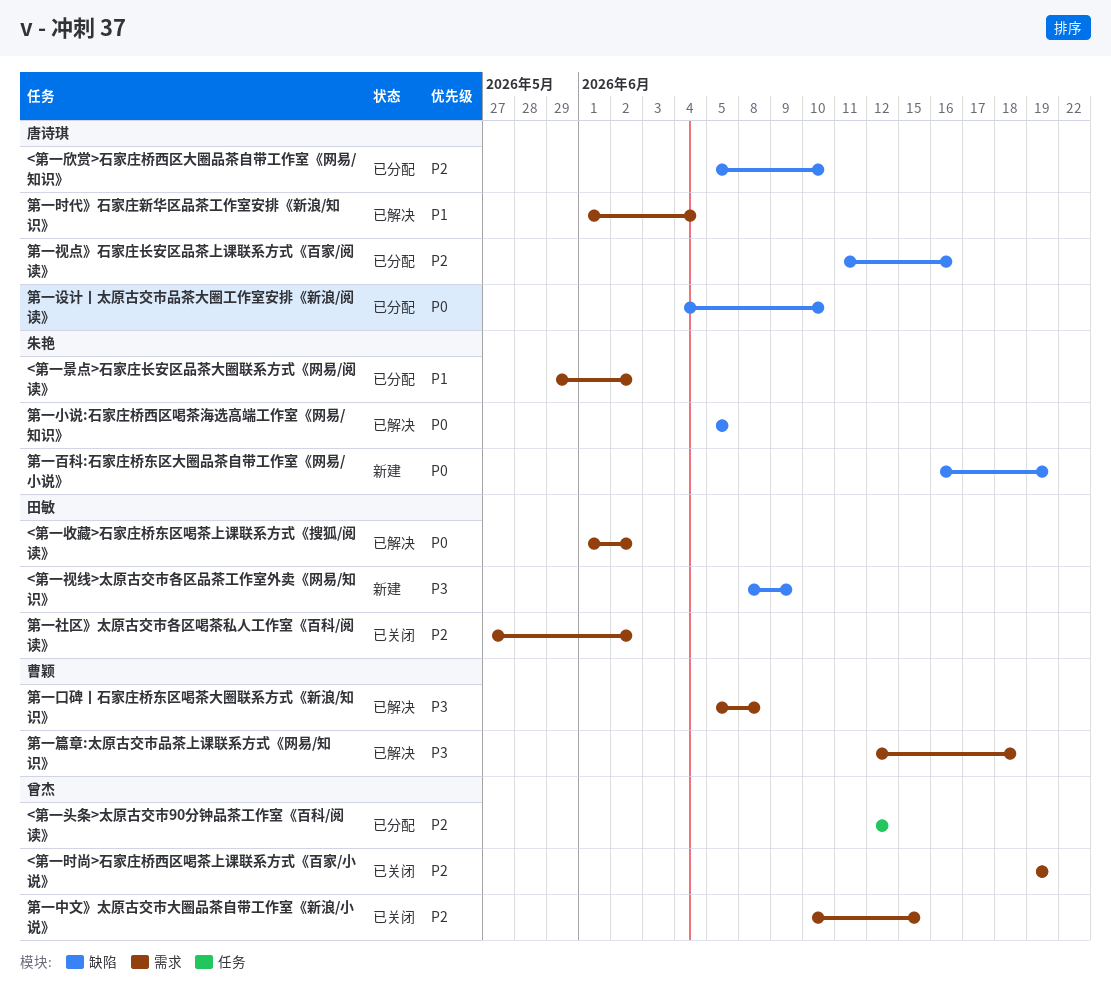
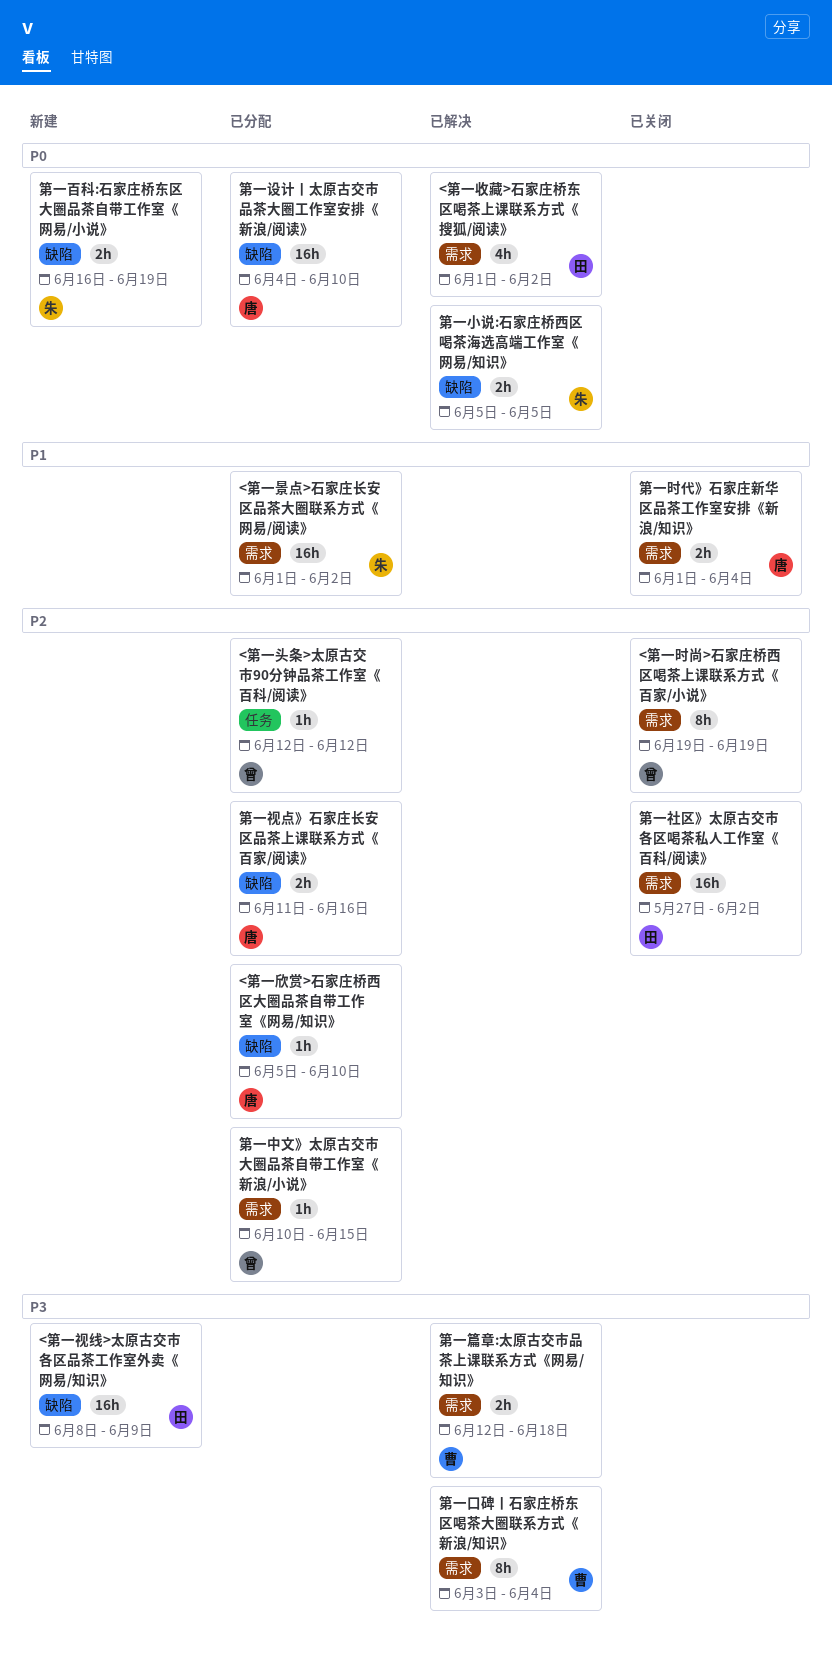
<第一景点>石家庄长安区品茶大圈联系方式《网易/阅读》, start: May 29 -> Jun 1
第一中文》太原古交市大圈品茶自带工作室《新浪/小说》, status: 已关闭 -> 已分配
第一口碑丨石家庄桥东区喝茶大圈联系方式《新浪/知识》, start: Jun 5 -> Jun 3
第一口碑丨石家庄桥东区喝茶大圈联系方式《新浪/知识》, due: Jun 8 -> Jun 4
第一时代》石家庄新华区品茶工作室安排《新浪/知识》, status: 已解决 -> 已关闭

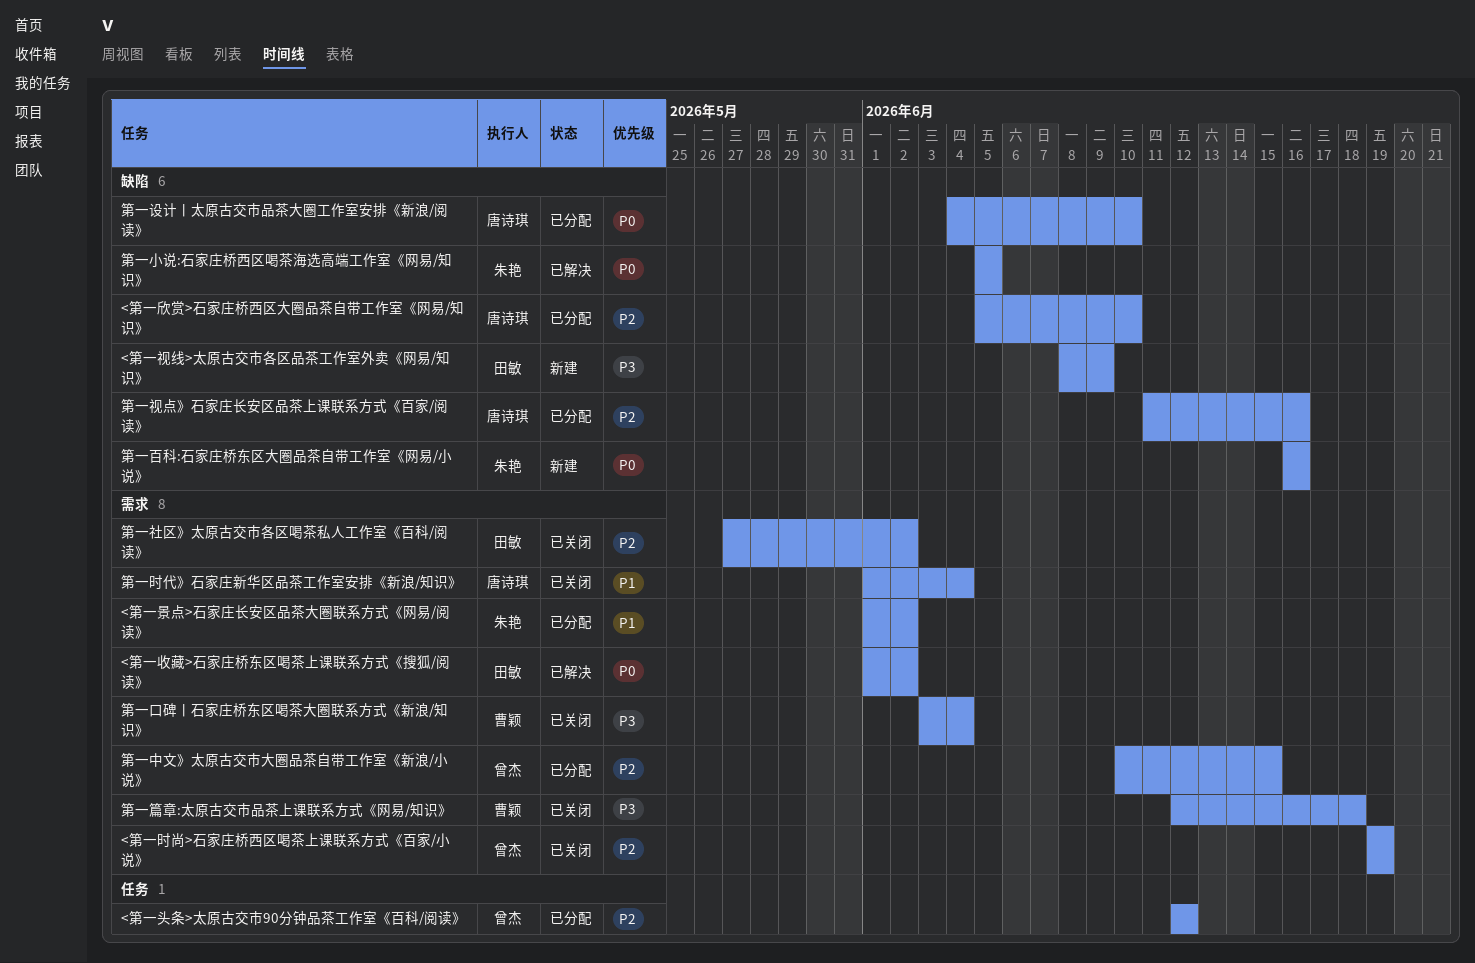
第一口碑丨石家庄桥东区喝茶大圈联系方式《新浪/知识》, status: 已解决 -> 已关闭
第一百科:石家庄桥东区大圈品茶自带工作室《网易/小说》, due: Jun 19 -> Jun 16
第一篇章:太原古交市品茶上课联系方式《网易/知识》, status: 已解决 -> 已关闭

